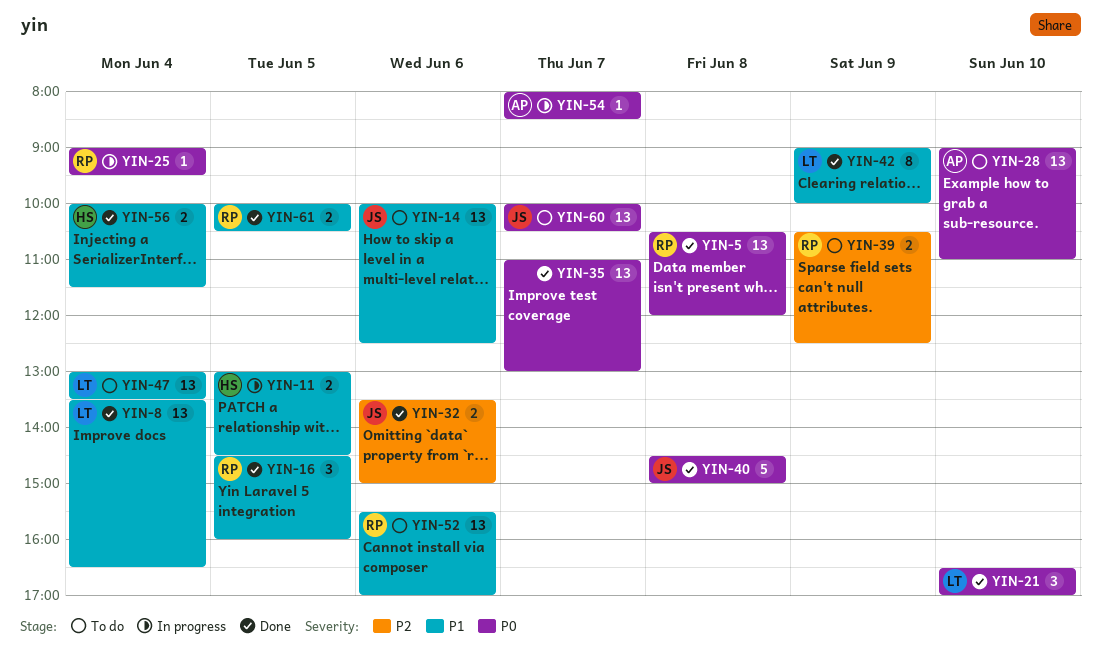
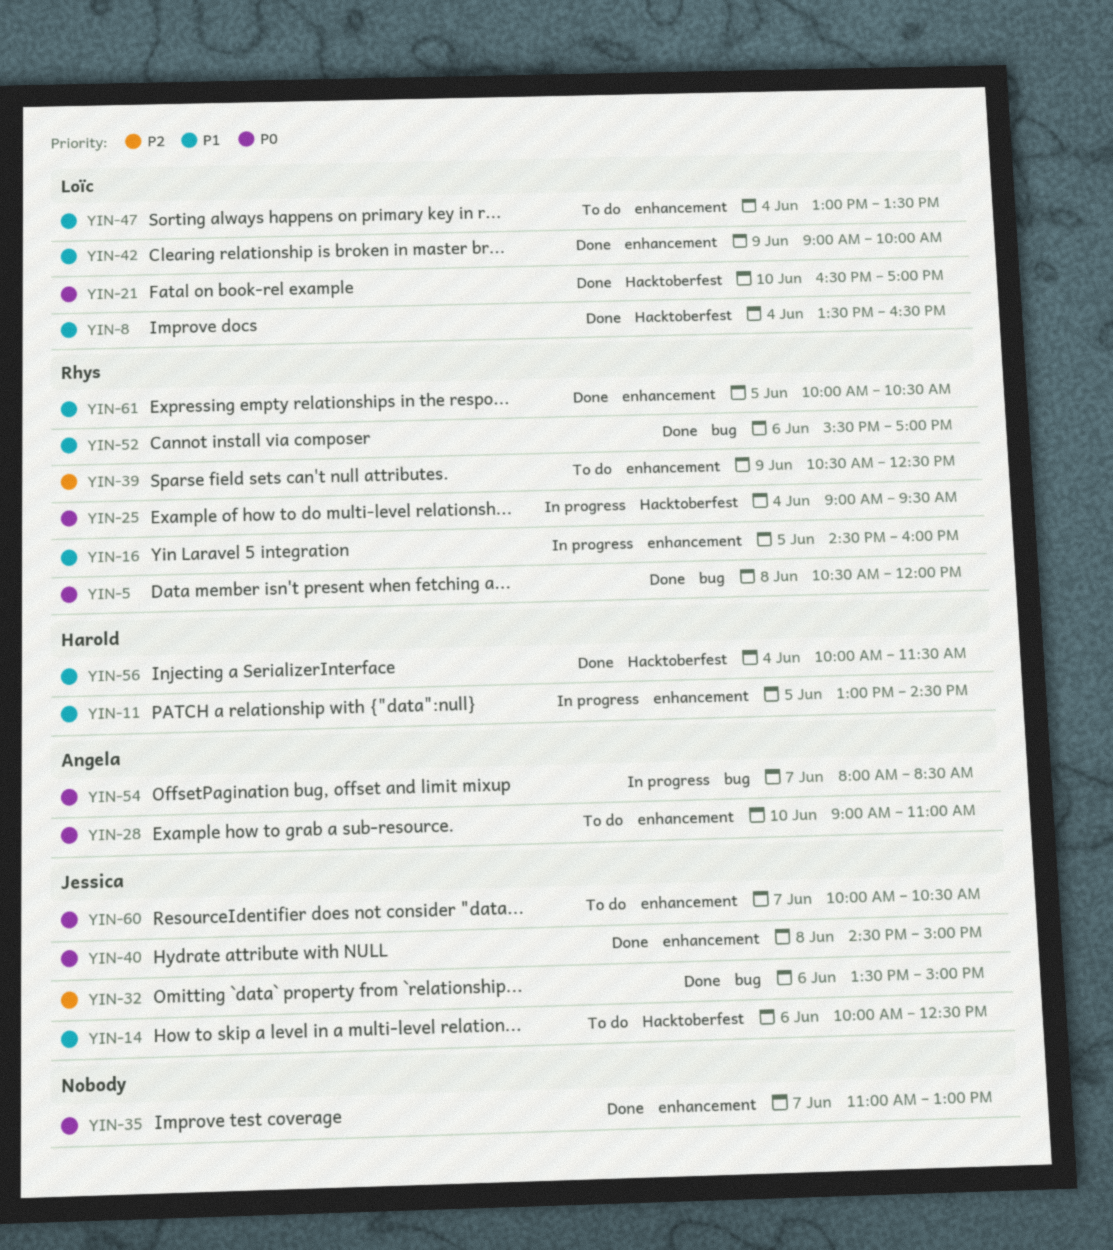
YIN-16, status: Done -> In progress
YIN-52, status: To do -> Done

